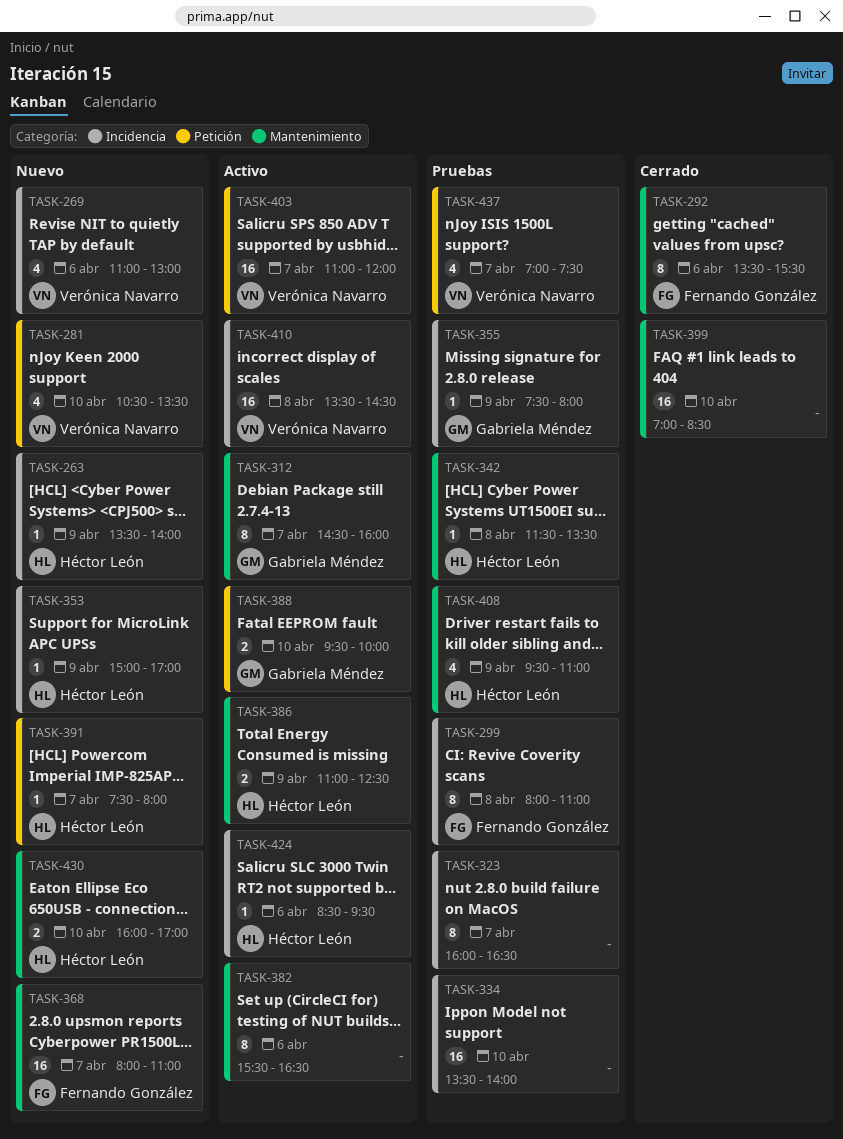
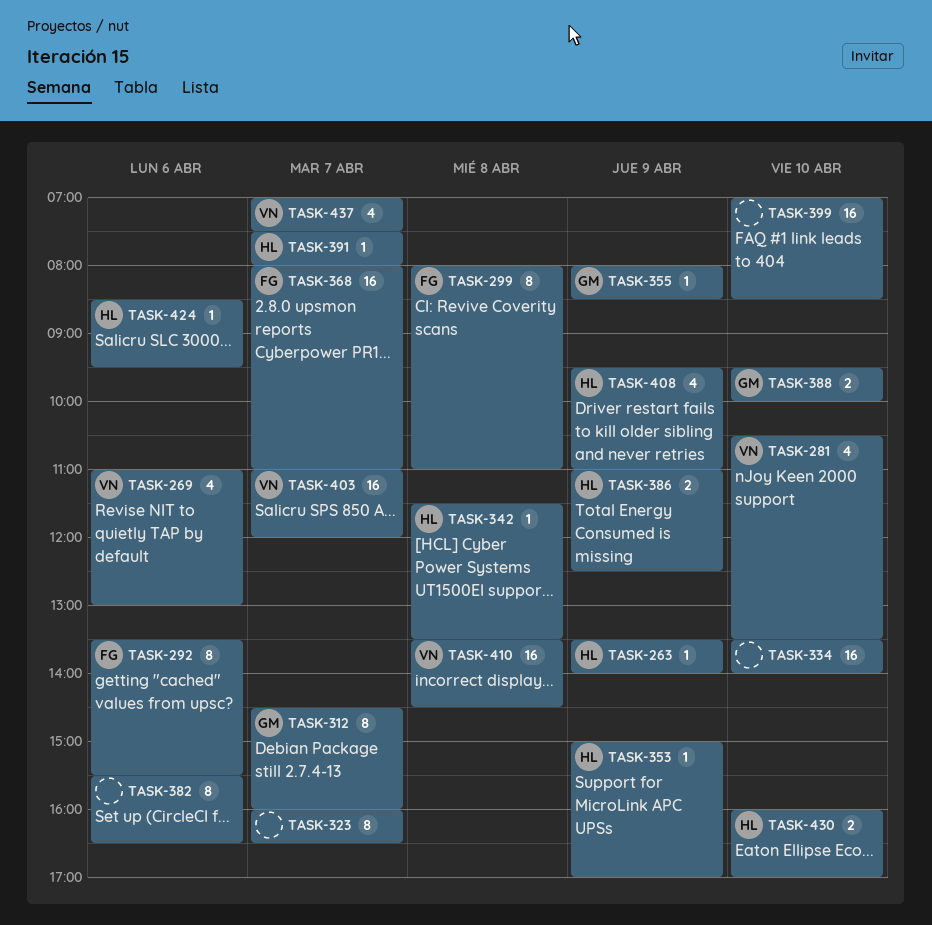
TASK-355, begins: 07:30 -> 08:00
TASK-355, ends: 08:00 -> 08:30

